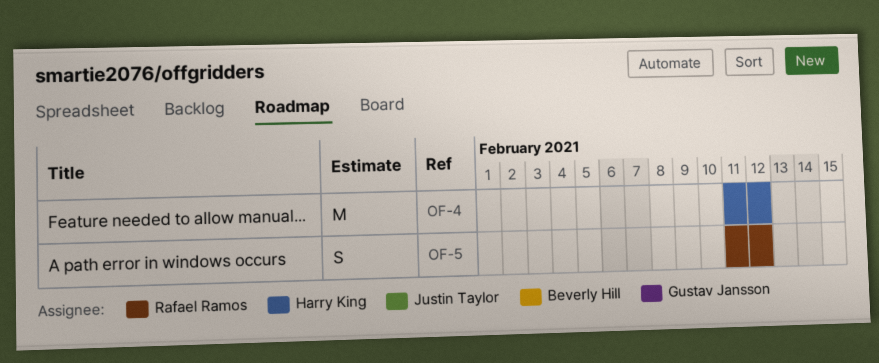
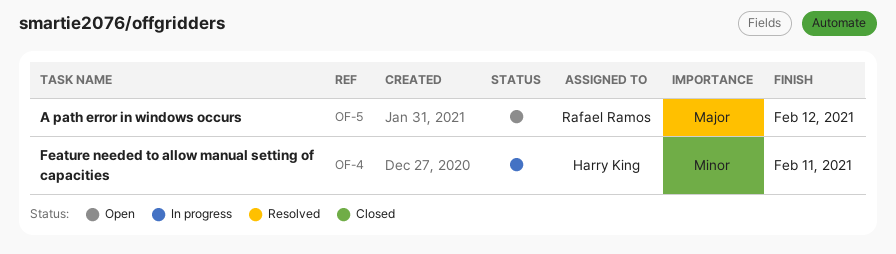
OF-4, due: Feb 12 -> Feb 11

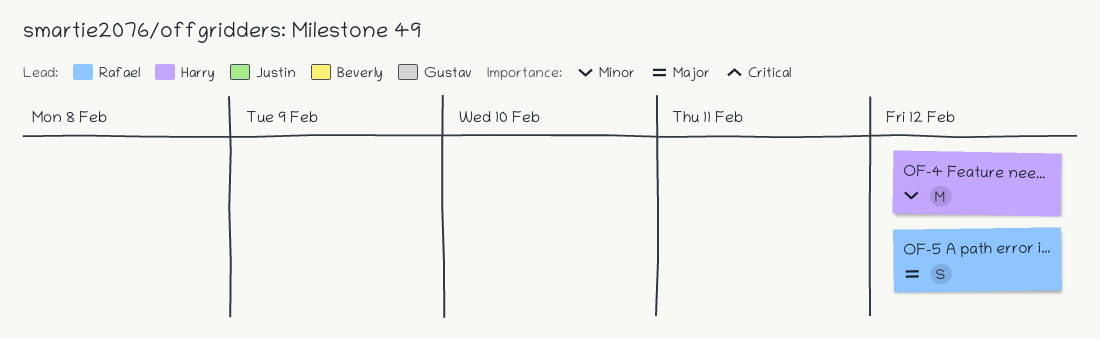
OF-4, due: Feb 11 -> Feb 12

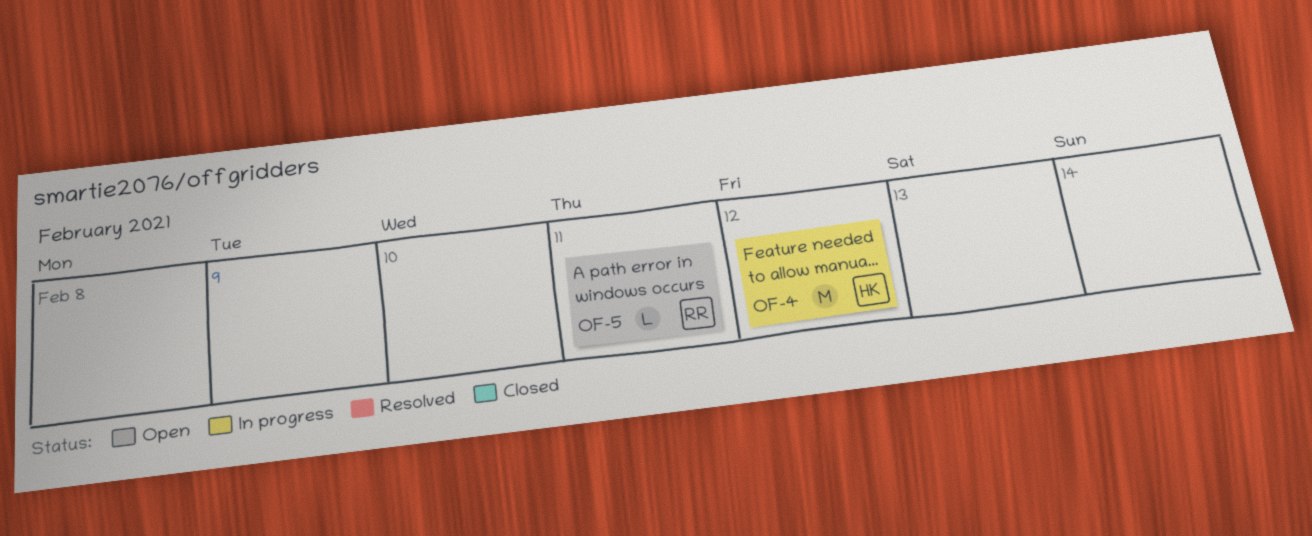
OF-5, estimate: S -> L
OF-5, due: Feb 12 -> Feb 11

